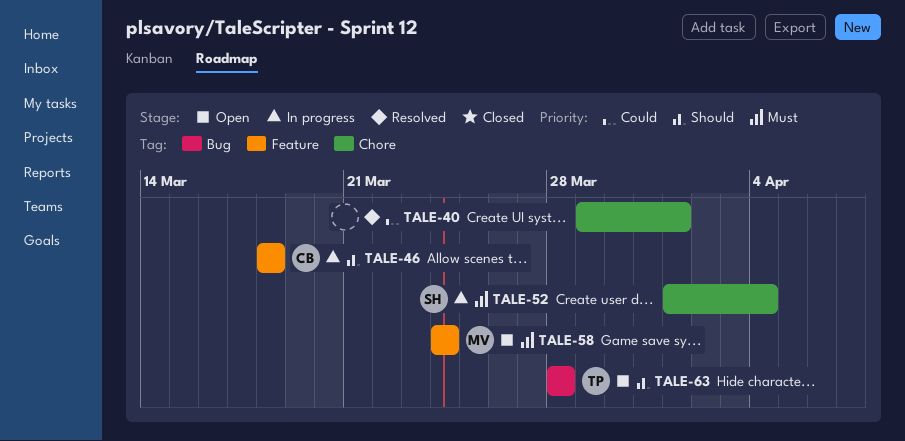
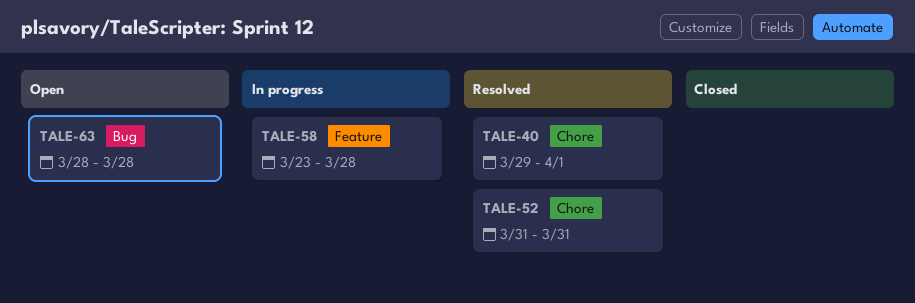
TALE-46: present -> none
TALE-52, status: In progress -> Resolved
TALE-52, start: Apr 1 -> Mar 31
TALE-52, due: Apr 4 -> Mar 31
TALE-58, status: Open -> In progress
TALE-58, start: Mar 24 -> Mar 23
TALE-58, due: Mar 24 -> Mar 28

